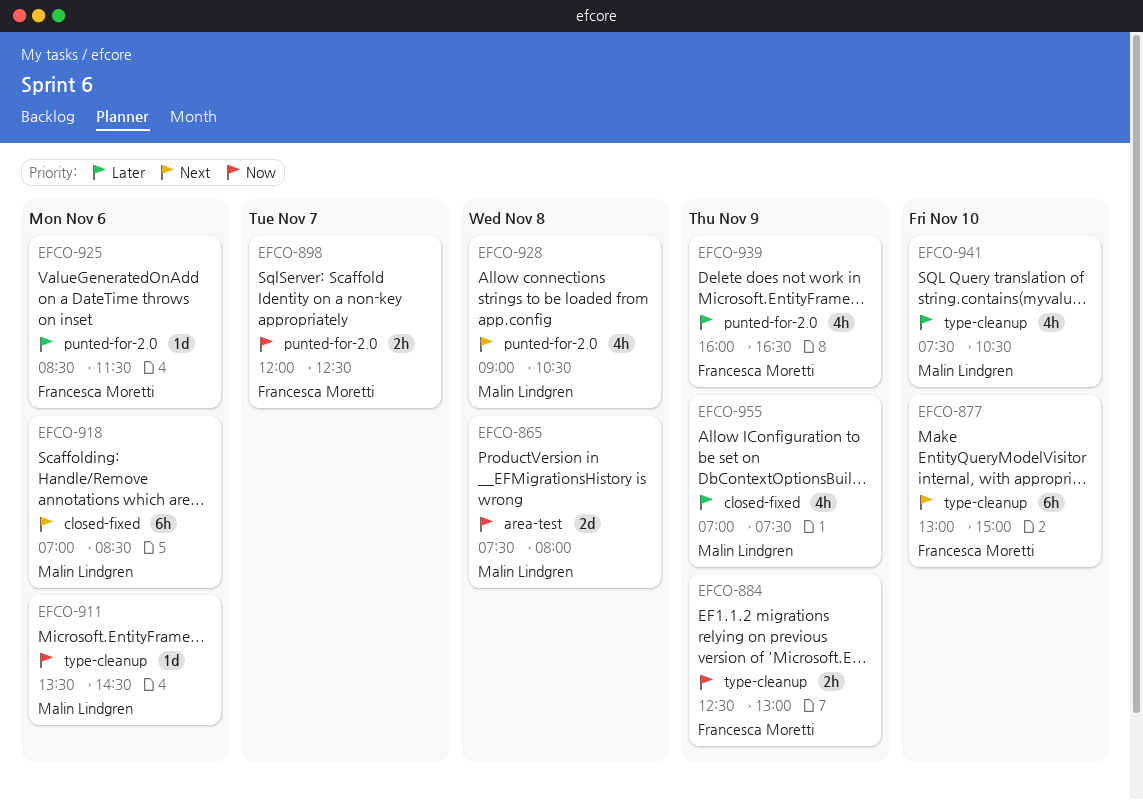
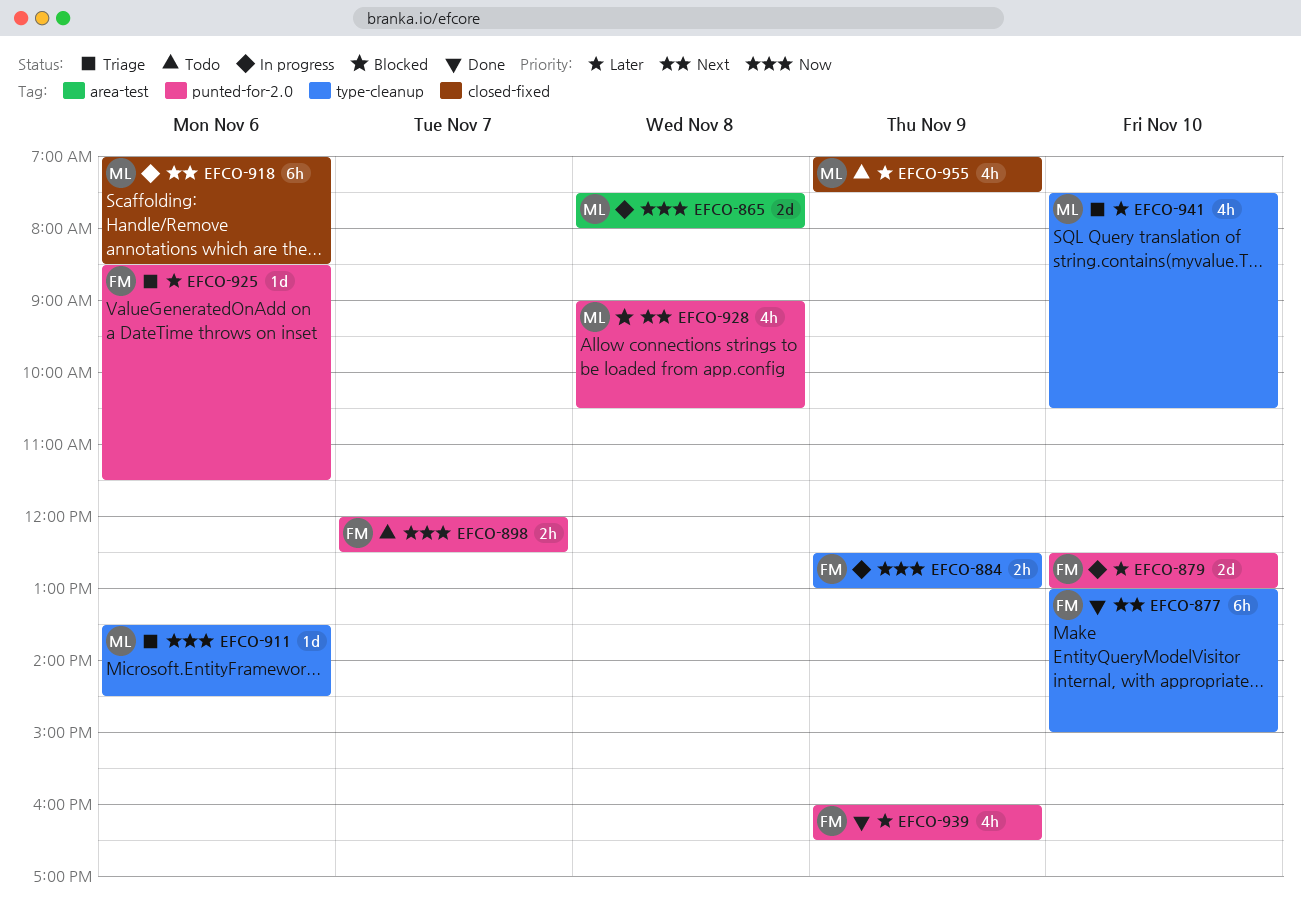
EFCO-879: none -> present

